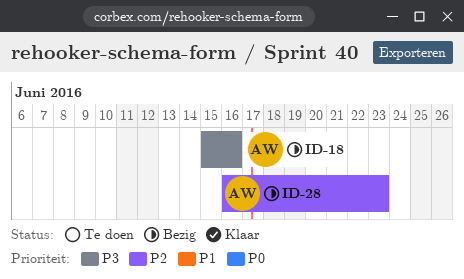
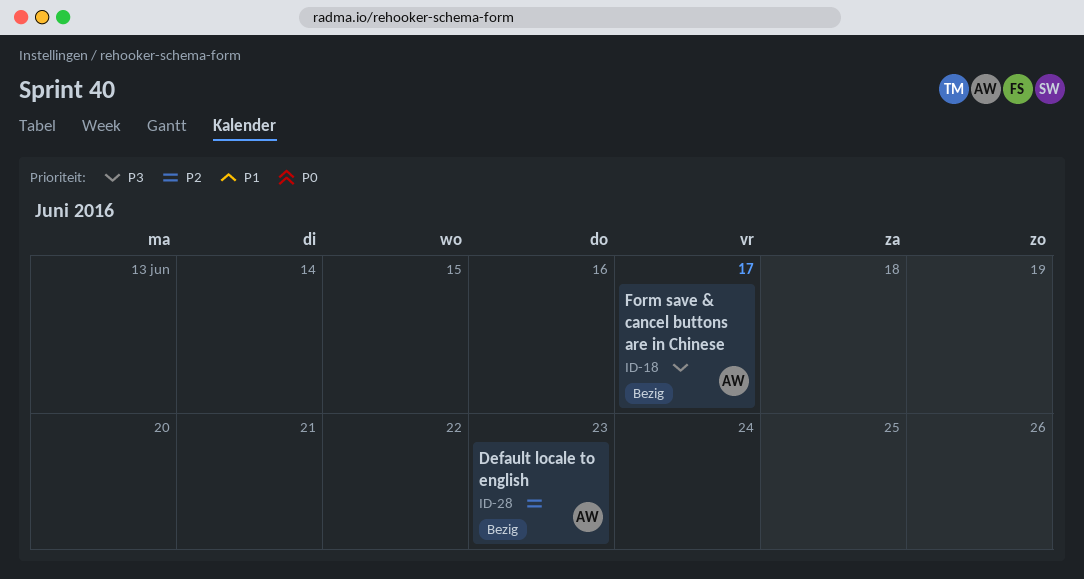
ID-18, due: Jun 16 -> Jun 17

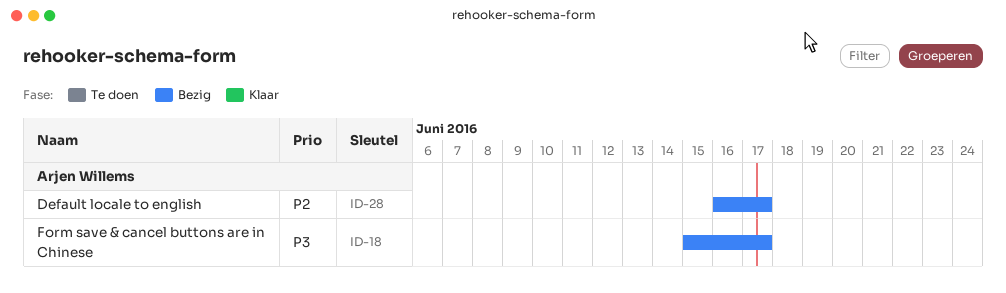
ID-28, due: Jun 23 -> Jun 17

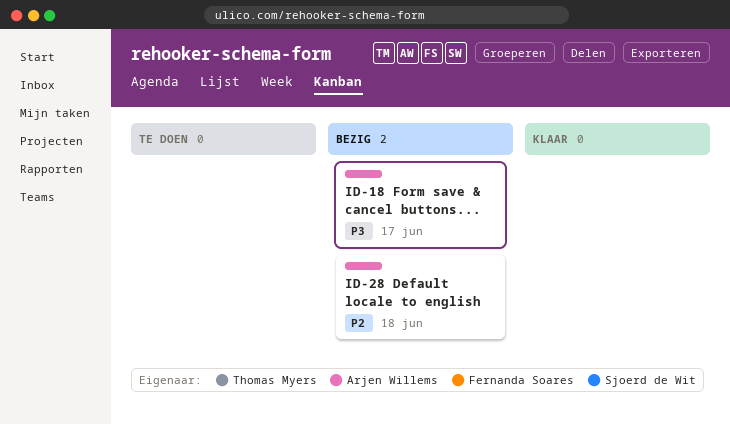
ID-28, due: Jun 17 -> Jun 18

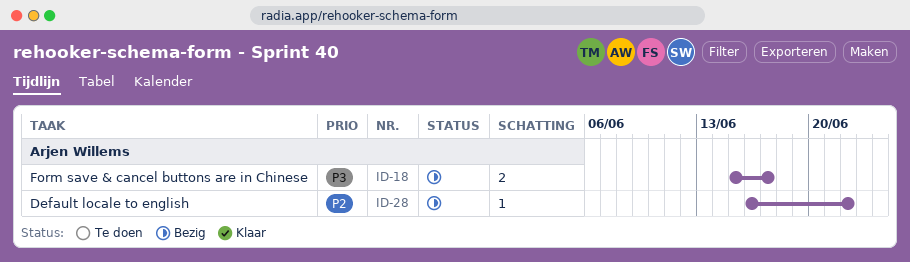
ID-28, due: Jun 18 -> Jun 22

